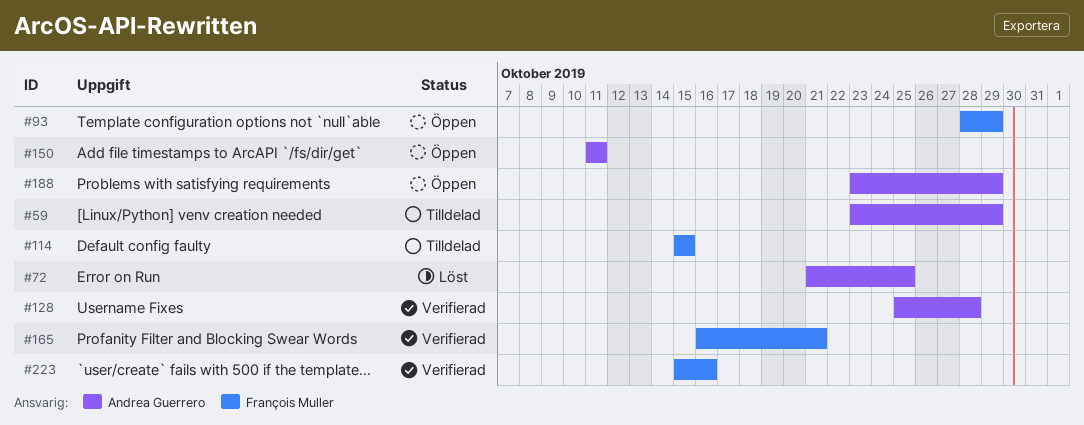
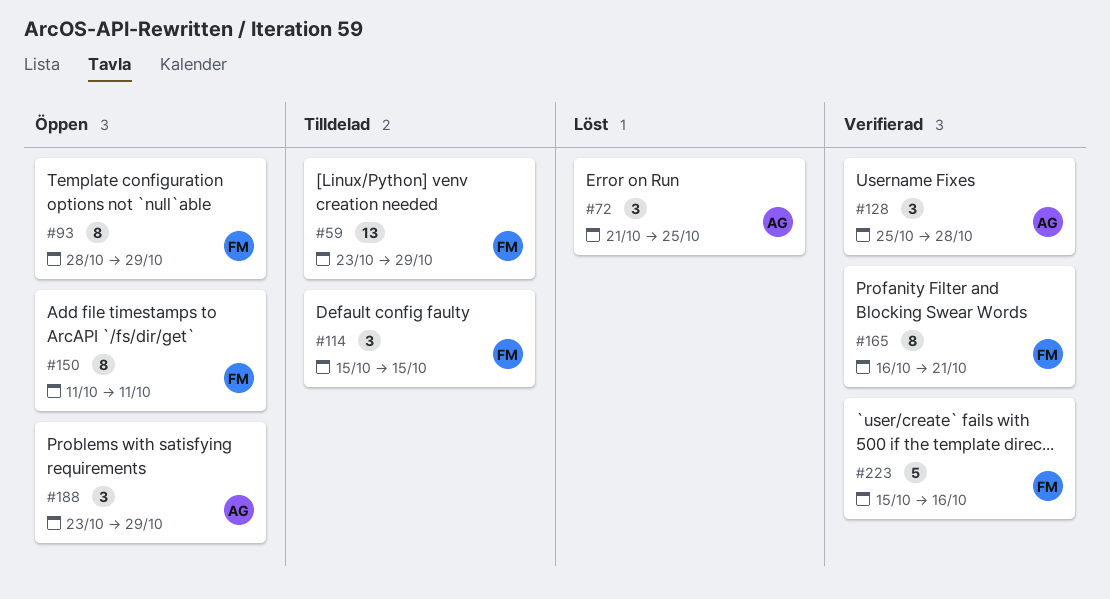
#59, owner: Andrea Guerrero -> François Muller
#150, owner: Andrea Guerrero -> François Muller

